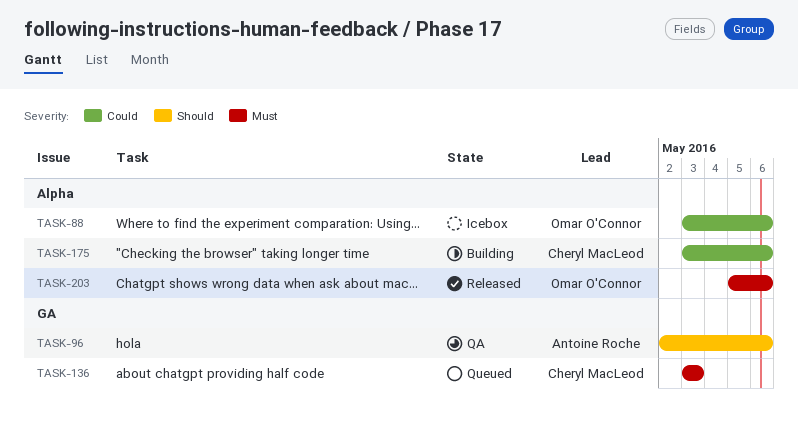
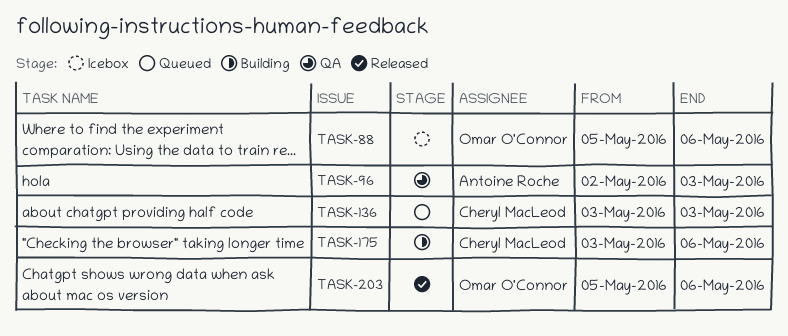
TASK-88, start: May 3 -> May 5
TASK-96, due: May 6 -> May 3

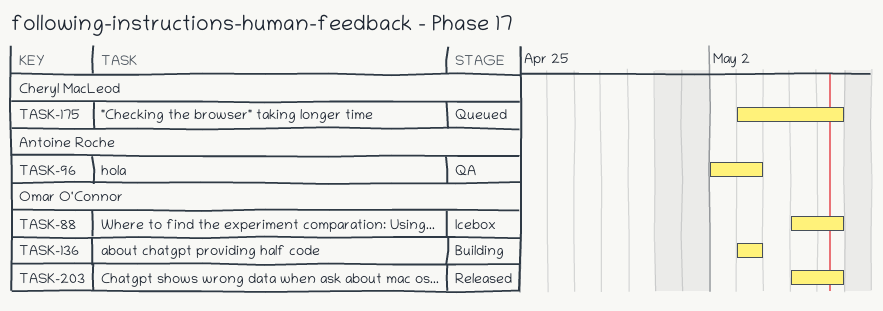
TASK-136, status: Queued -> Building
TASK-136, owner: Cheryl MacLeod -> Omar O'Connor
TASK-175, status: Building -> Queued

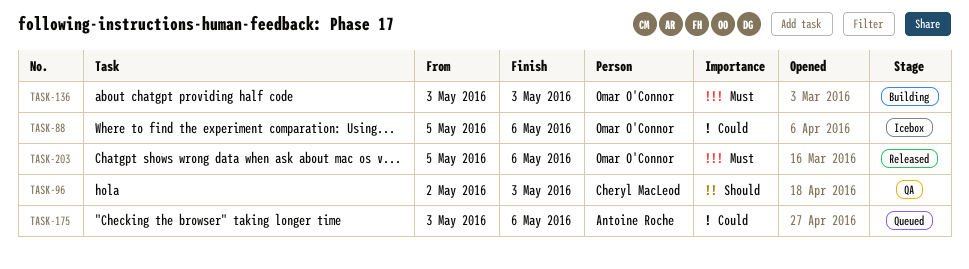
TASK-96, owner: Antoine Roche -> Cheryl MacLeod
TASK-175, owner: Cheryl MacLeod -> Antoine Roche

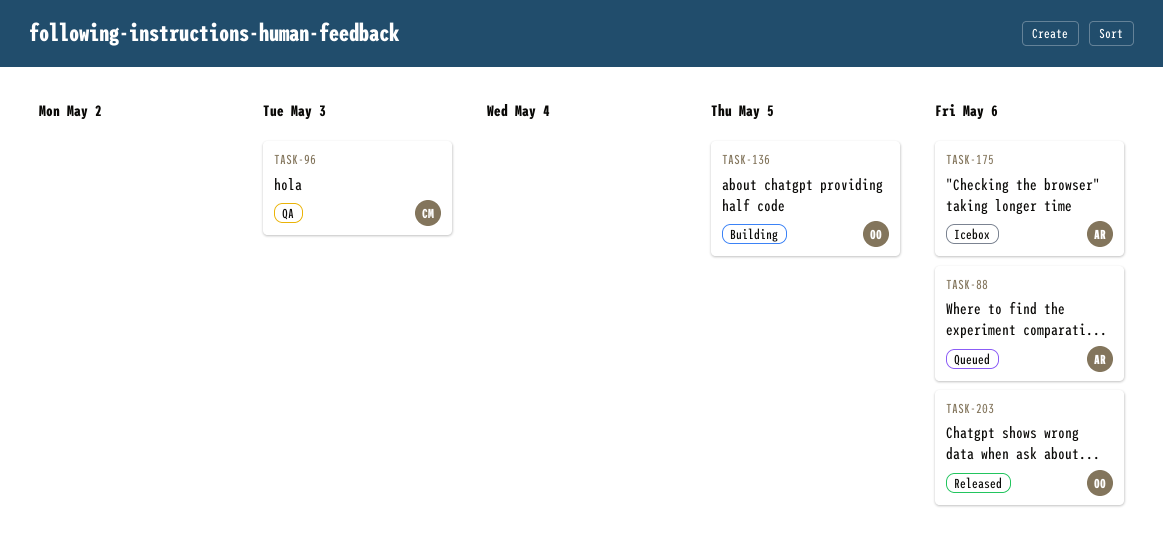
TASK-88, status: Icebox -> Queued
TASK-88, owner: Omar O'Connor -> Antoine Roche
TASK-136, due: May 3 -> May 5
TASK-175, status: Queued -> Icebox

